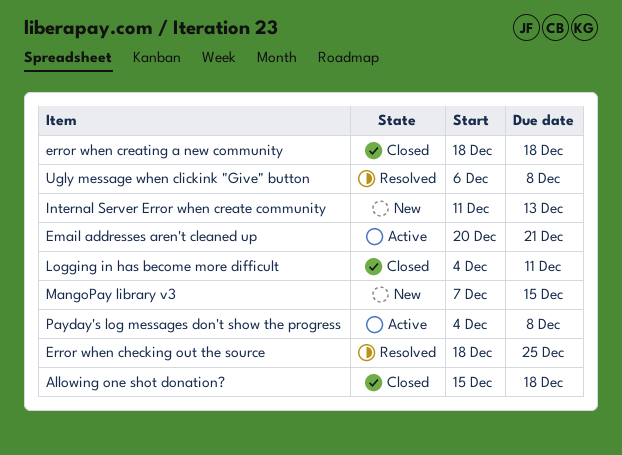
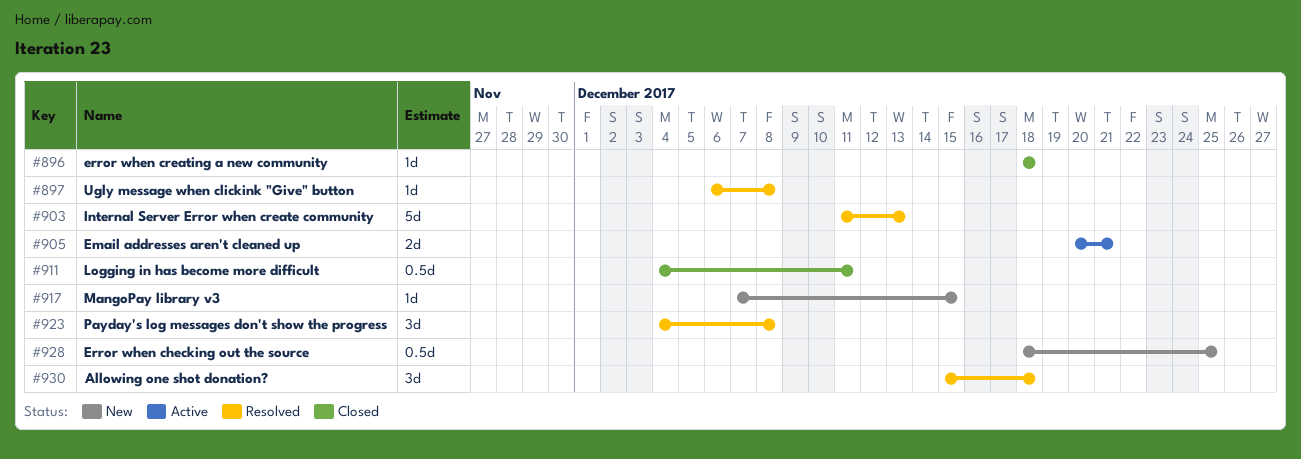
Allowing one shot donation?, status: Closed -> Resolved
Error when checking out the source, status: Resolved -> New
Internal Server Error when create community, status: New -> Resolved
Payday's log messages don't show the progress, status: Active -> Resolved

